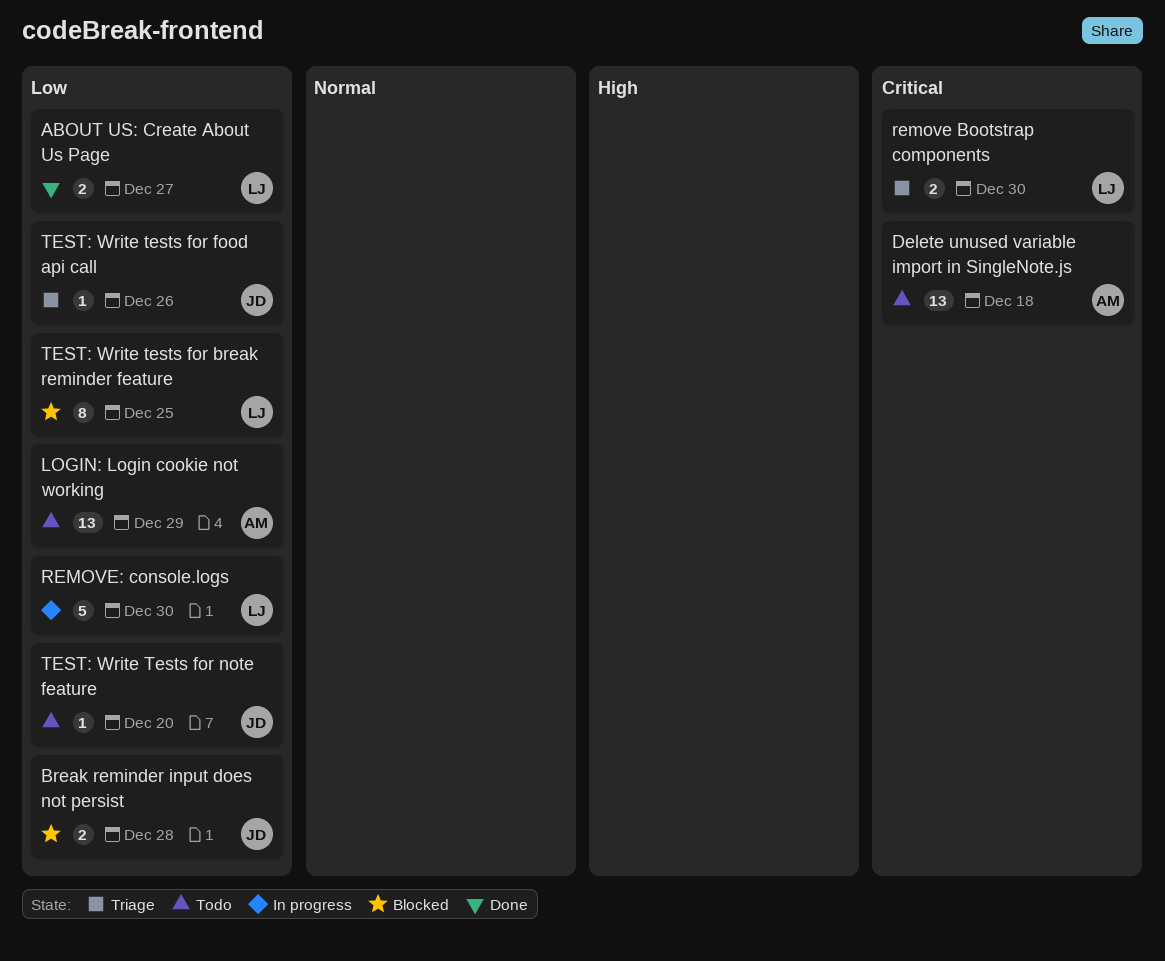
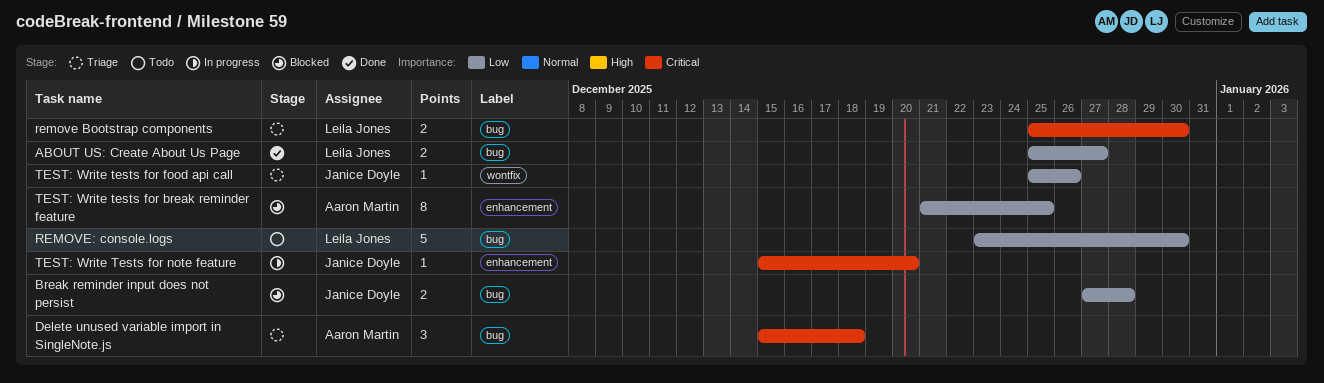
Delete unused variable import in SingleNote.js, status: Todo -> Triage
Delete unused variable import in SingleNote.js, estimate: 13 -> 3
LOGIN: Login cookie not working: present -> none
REMOVE: console.logs, status: In progress -> Todo
TEST: Write tests for break reminder feature, owner: Leila Jones -> Aaron Martin
TEST: Write Tests for note feature, status: Todo -> In progress
TEST: Write Tests for note feature, priority: Low -> Critical

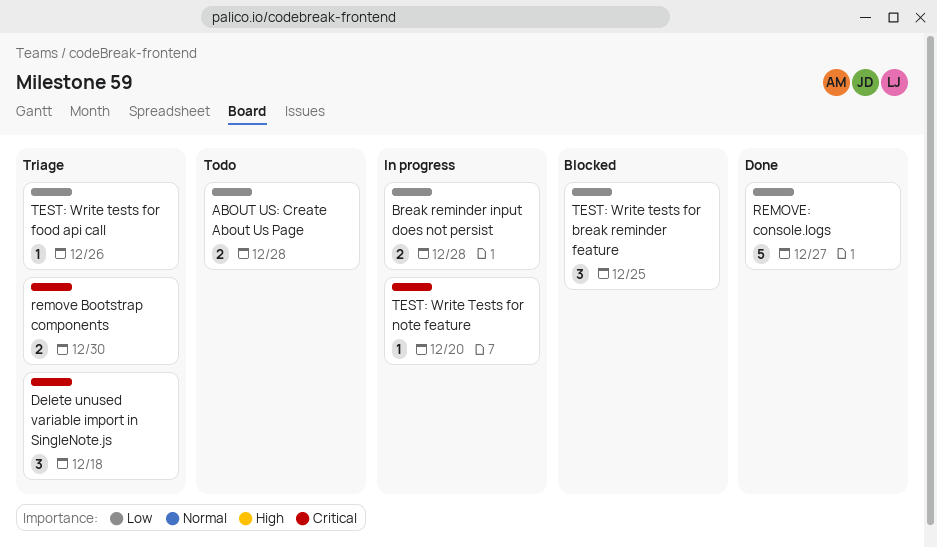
ABOUT US: Create About Us Page, status: Done -> Todo
ABOUT US: Create About Us Page, due: Dec 27 -> Dec 28
Break reminder input does not persist, status: Blocked -> In progress
REMOVE: console.logs, status: Todo -> Done
REMOVE: console.logs, due: Dec 30 -> Dec 27
TEST: Write tests for break reminder feature, estimate: 8 -> 3

